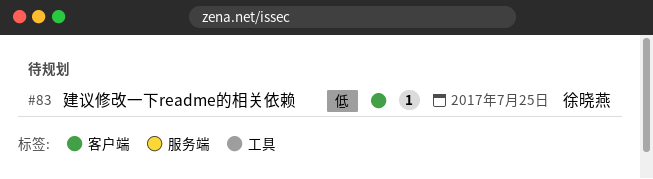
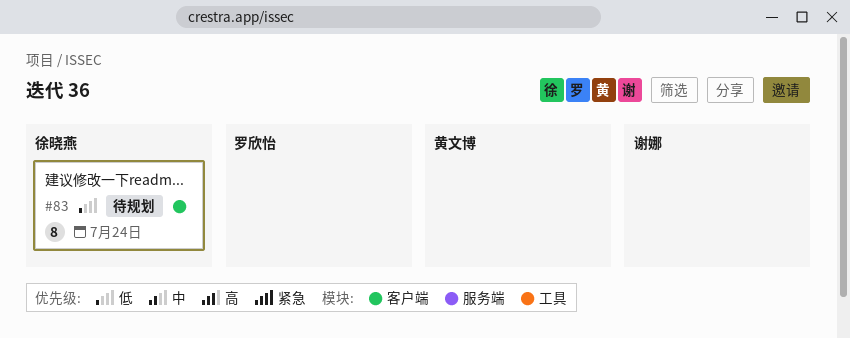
#83, estimate: 1 -> 8
#83, due: Jul 25 -> Jul 24

